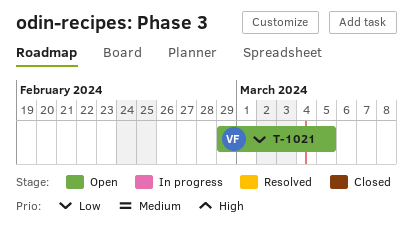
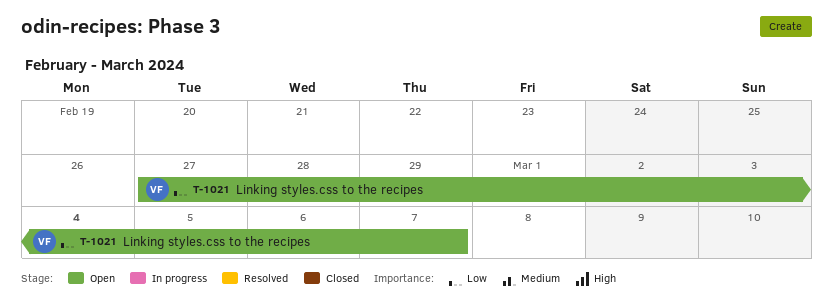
T-1021, start: Feb 29 -> Feb 27
T-1021, due: Mar 5 -> Mar 7

